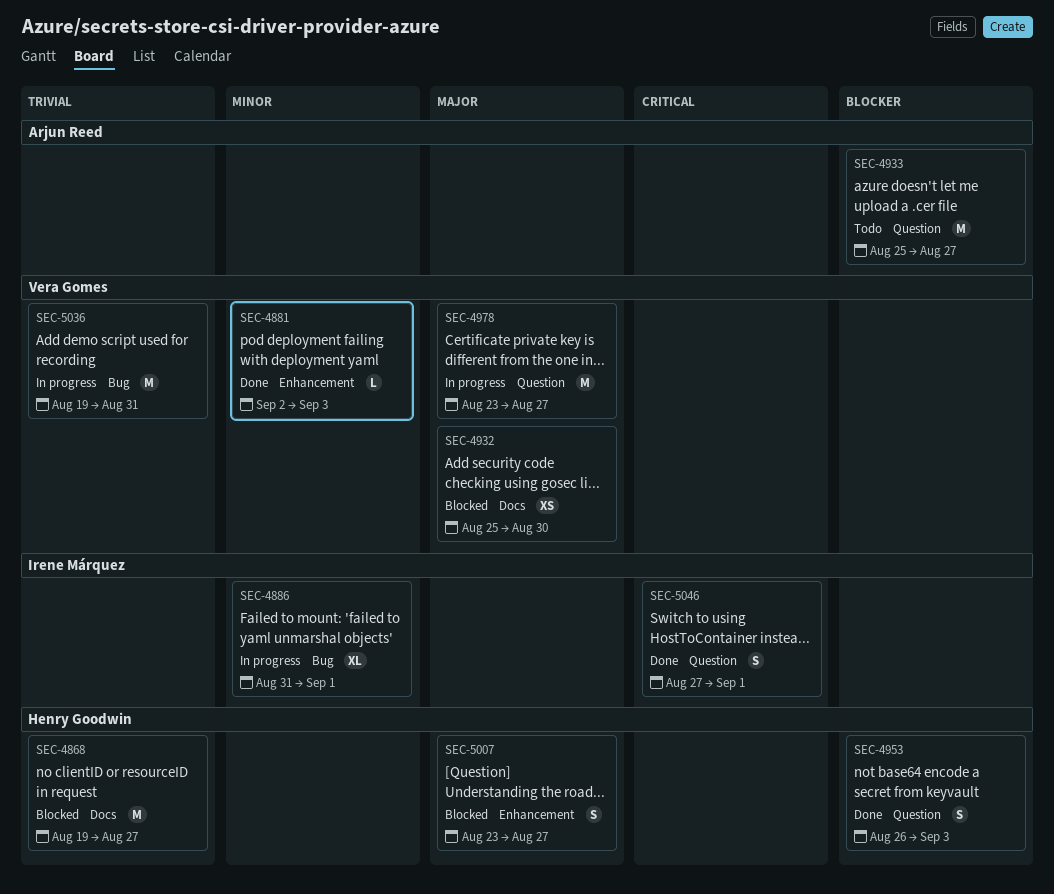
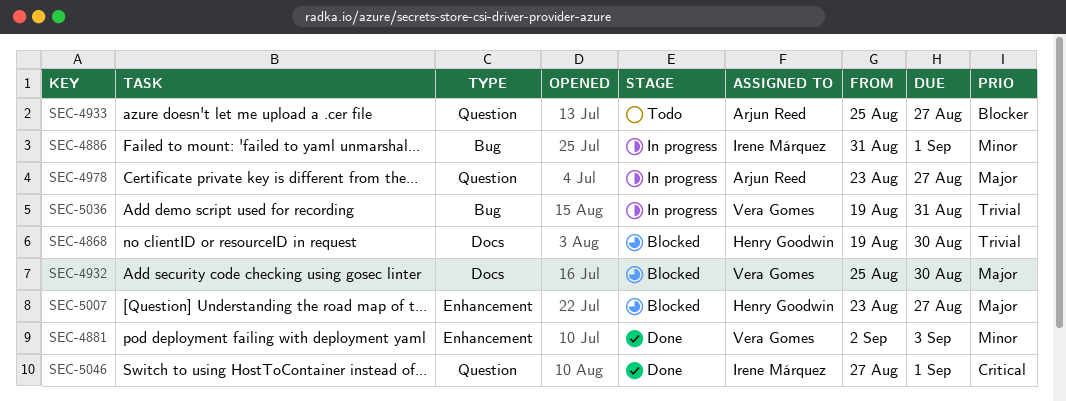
SEC-4868, due: Aug 27 -> Aug 30
SEC-4953: present -> none
SEC-4978, owner: Vera Gomes -> Arjun Reed

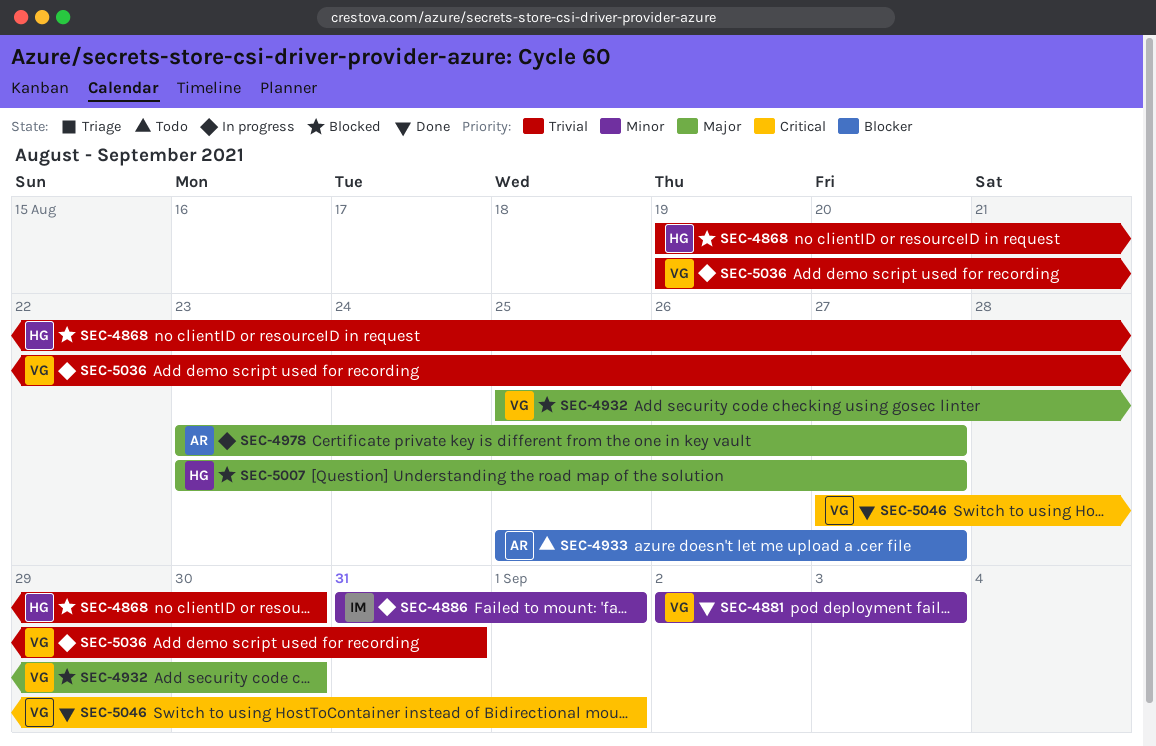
SEC-5046, owner: Irene Márquez -> Vera Gomes

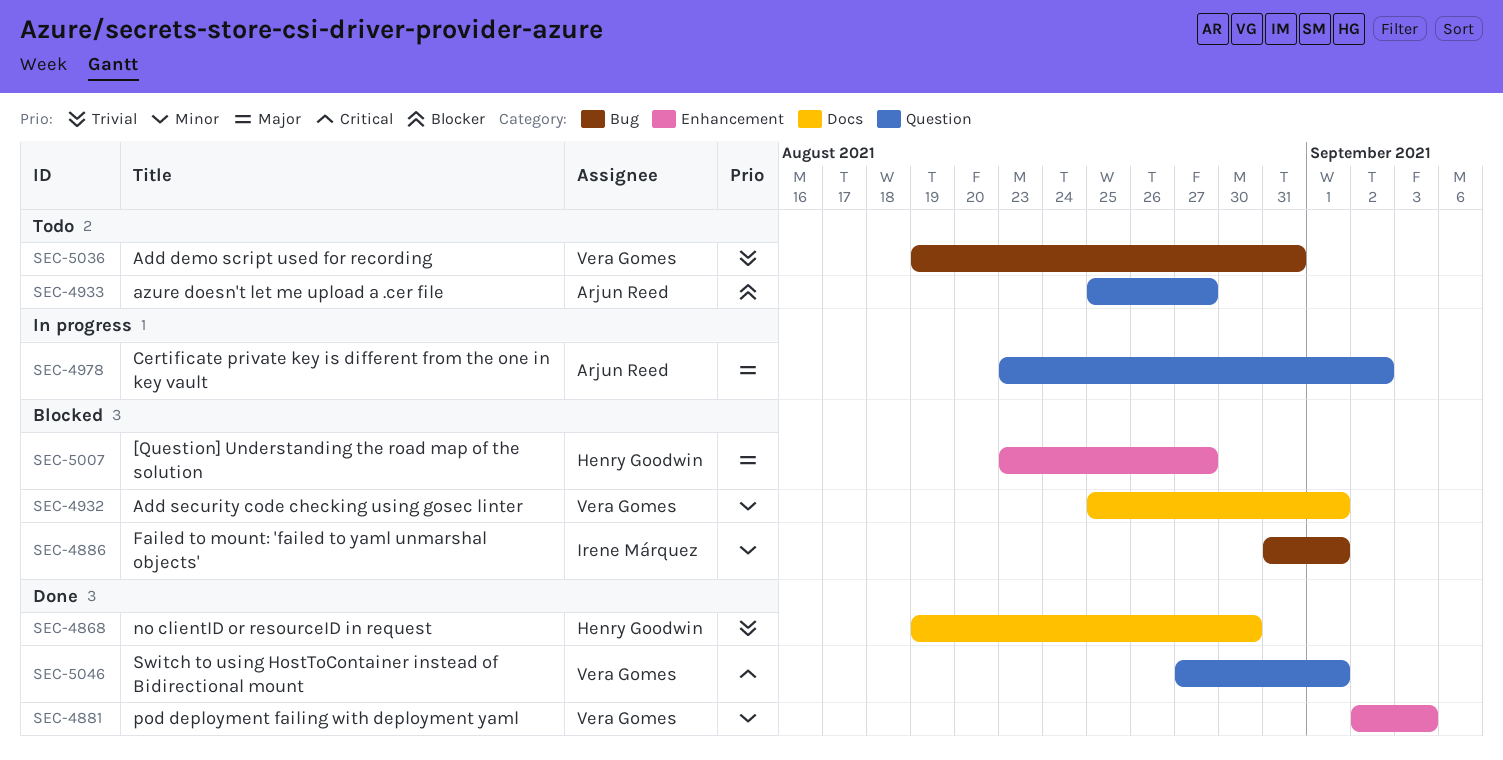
SEC-4868, status: Blocked -> Done
SEC-4886, status: In progress -> Blocked
SEC-4932, priority: Major -> Minor
SEC-4932, due: Aug 30 -> Sep 1
SEC-4978, due: Aug 27 -> Sep 2
SEC-5036, status: In progress -> Todo

